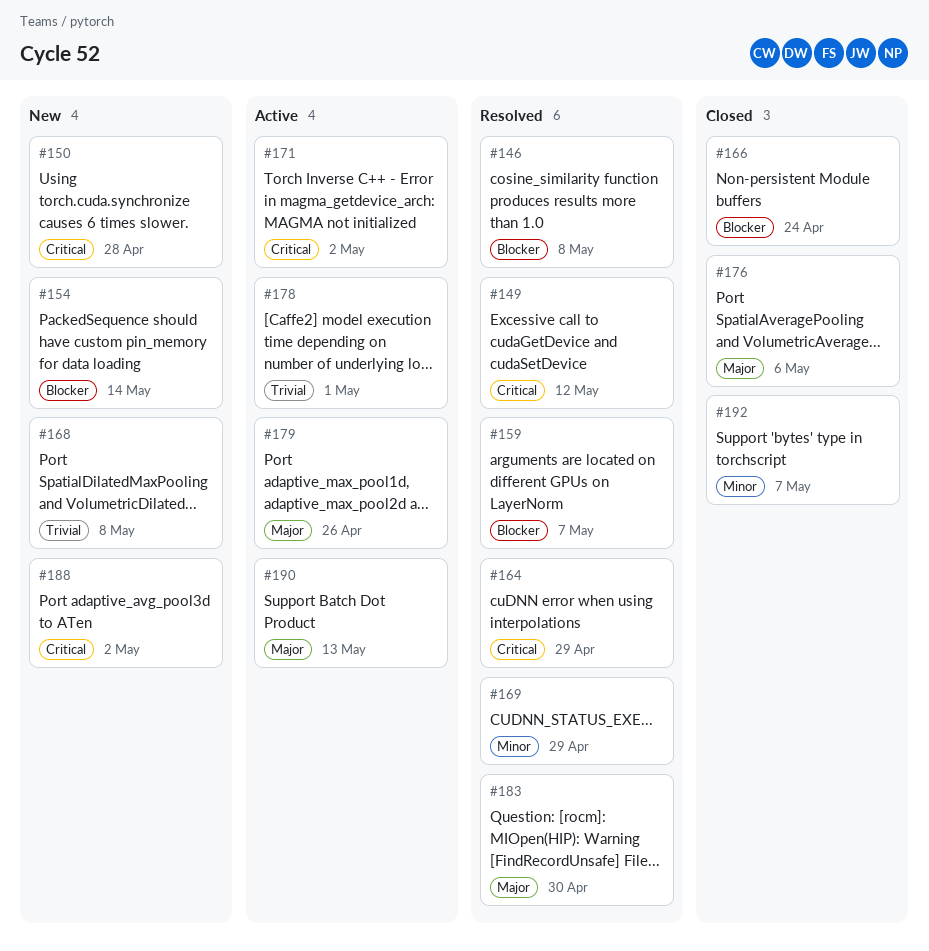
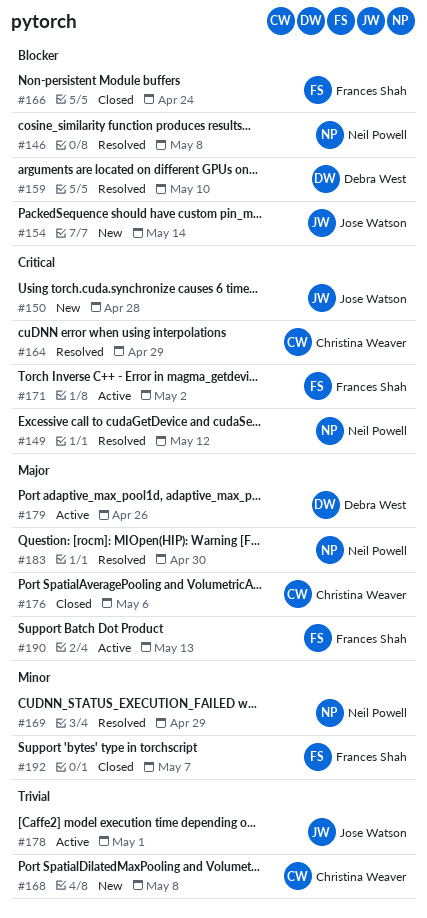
#159, due: May 7 -> May 10
#188: present -> none

